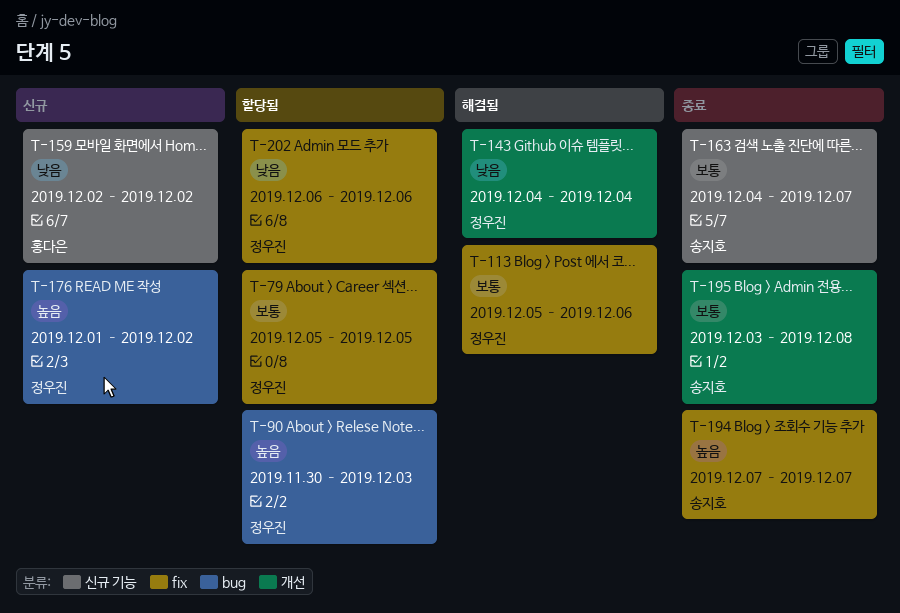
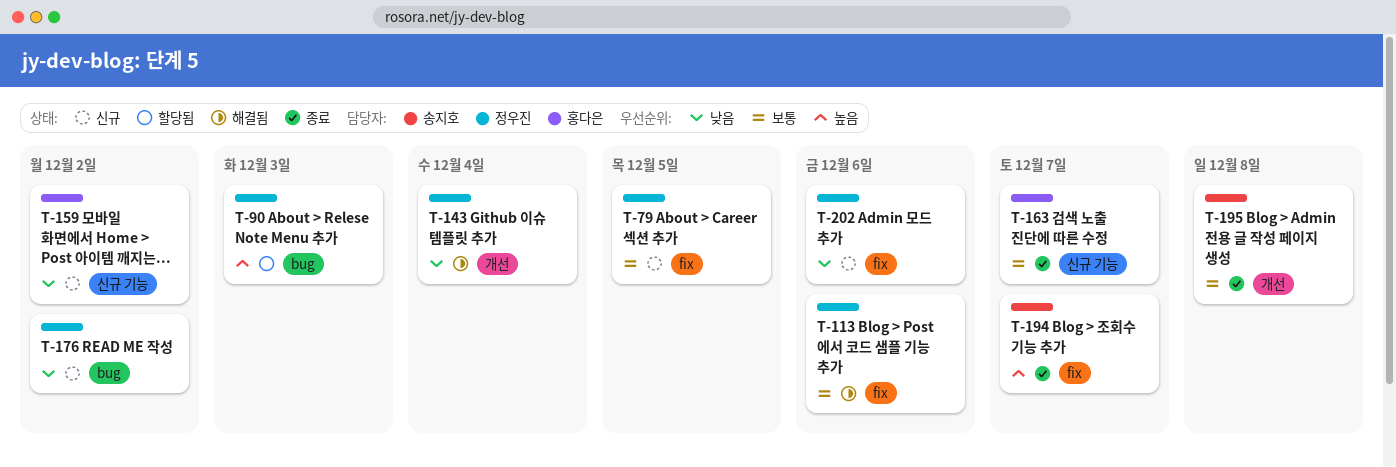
T-79, status: 할당됨 -> 신규
T-163, owner: 송지호 -> 홍다은
T-176, priority: 높음 -> 낮음
T-202, status: 할당됨 -> 신규

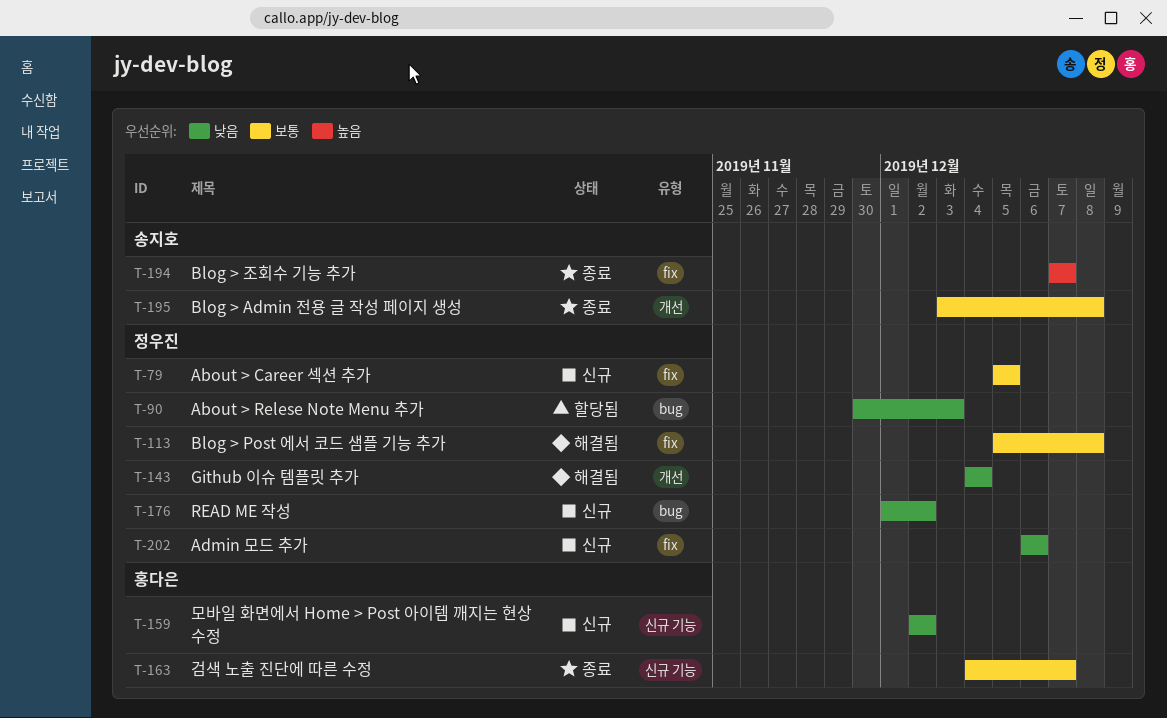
T-90, priority: 높음 -> 낮음
T-113, due: Dec 6 -> Dec 8

